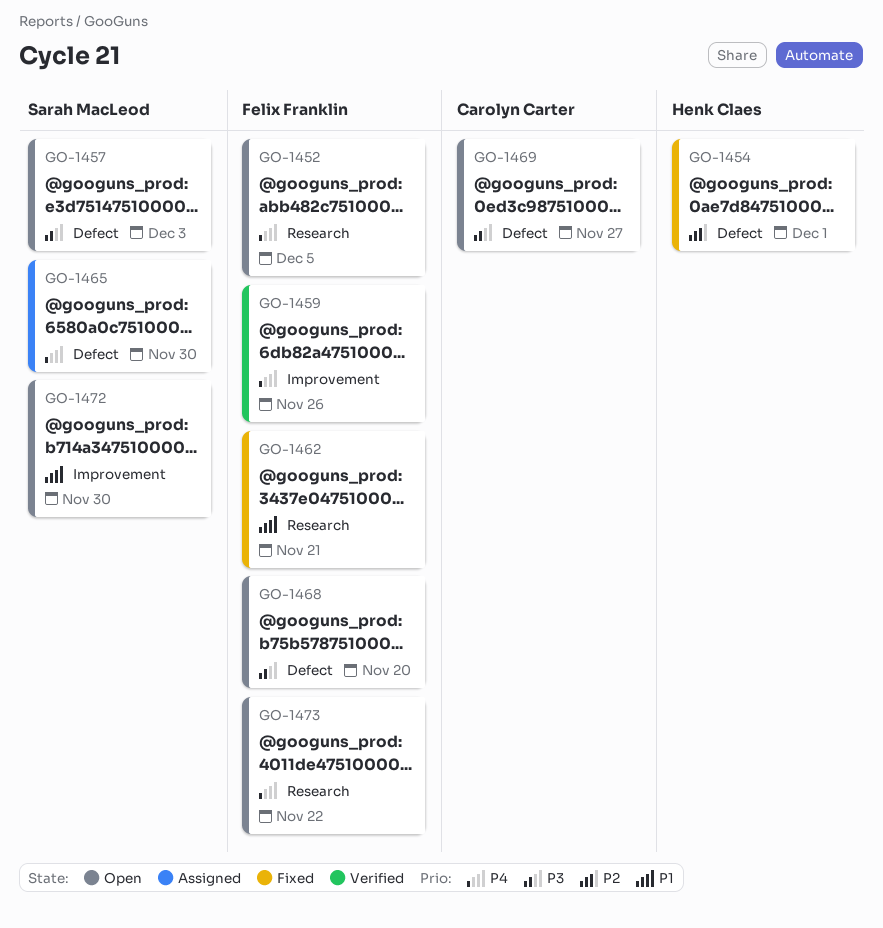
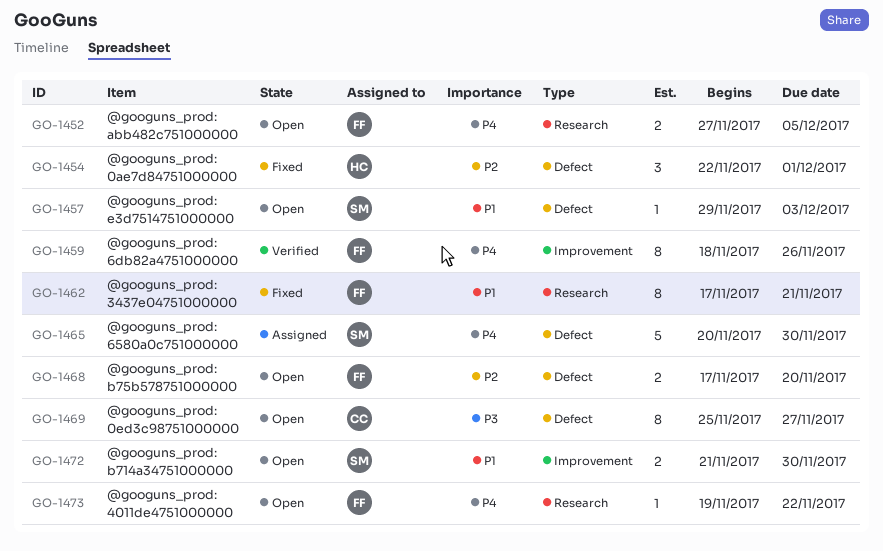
GO-1457, priority: P3 -> P1
GO-1468, priority: P3 -> P2

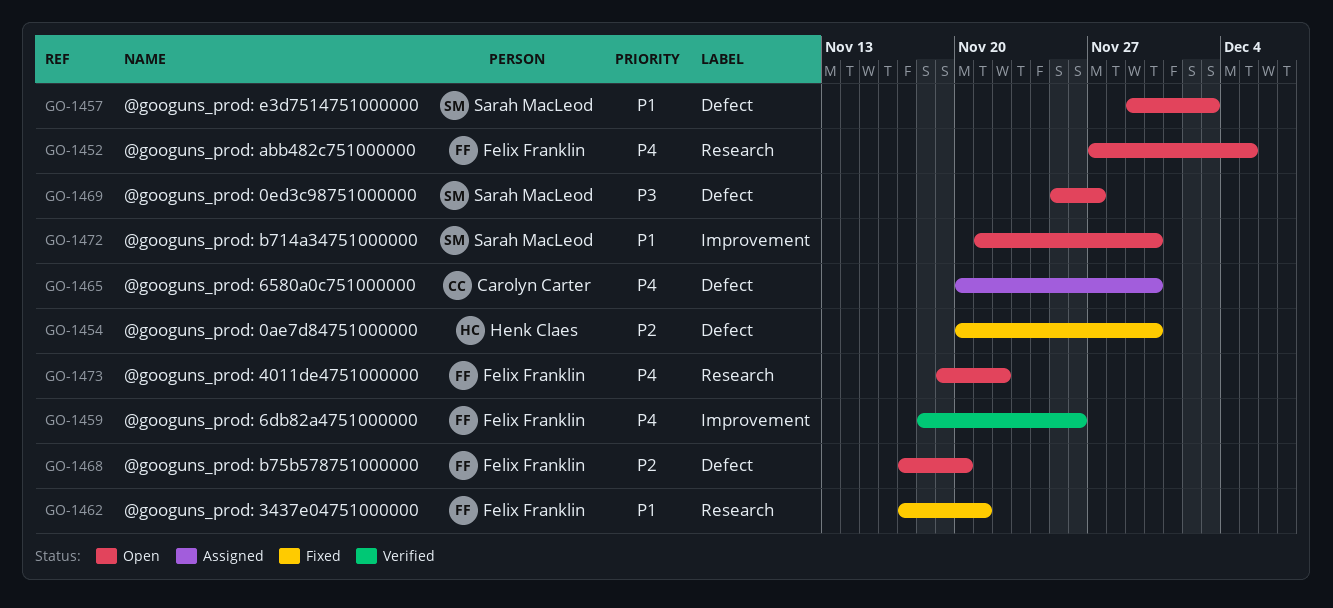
GO-1454, start: Nov 22 -> Nov 20
GO-1454, due: Dec 1 -> Nov 30
GO-1465, owner: Sarah MacLeod -> Carolyn Carter
GO-1469, owner: Carolyn Carter -> Sarah MacLeod

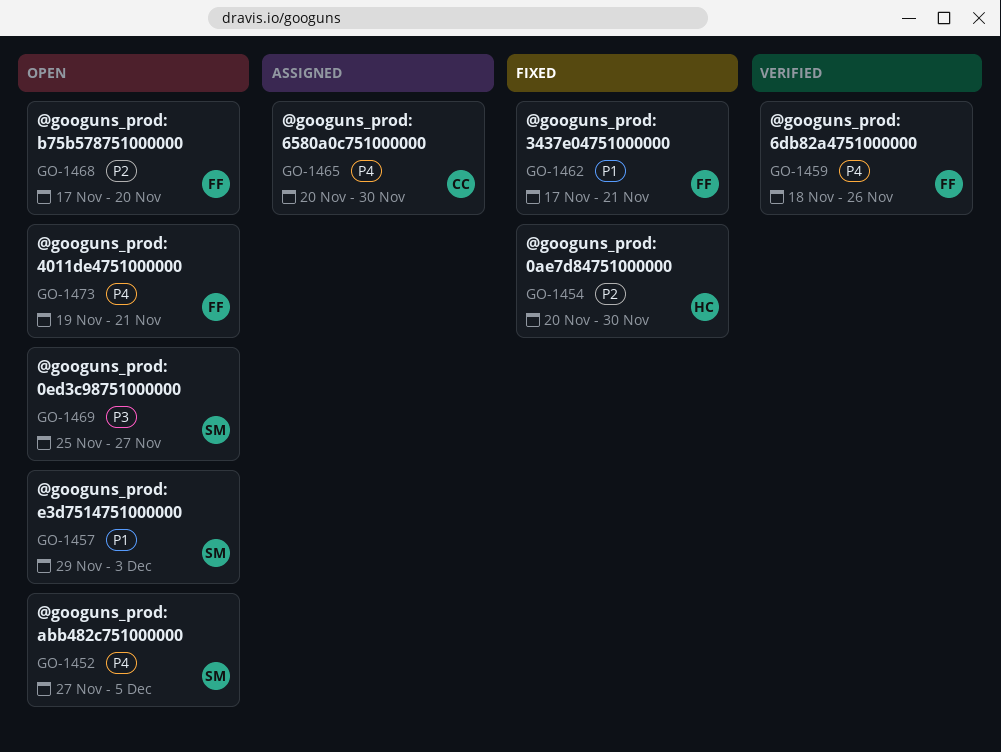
GO-1452, owner: Felix Franklin -> Sarah MacLeod
GO-1472: present -> none
GO-1473, due: Nov 22 -> Nov 21

